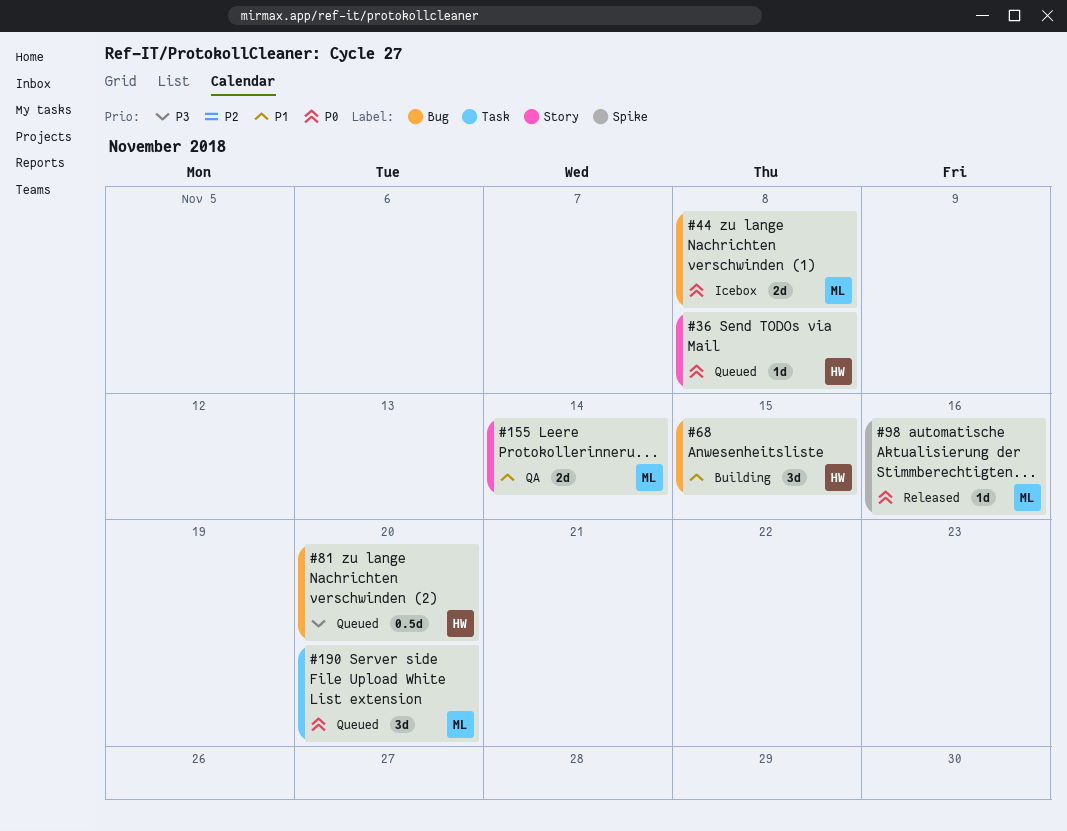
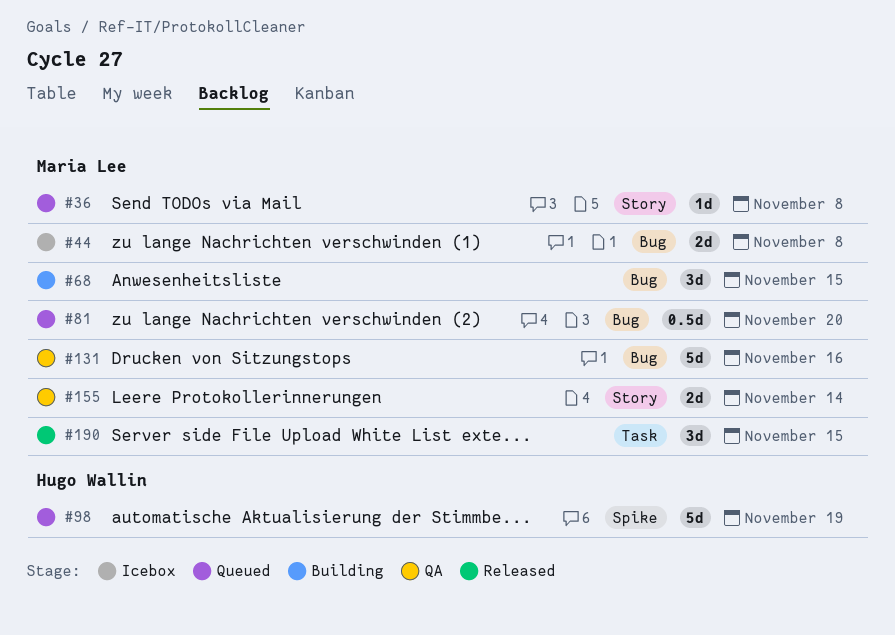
#36, owner: Hugo Wallin -> Maria Lee
#68, owner: Hugo Wallin -> Maria Lee
#81, owner: Hugo Wallin -> Maria Lee
#98, status: Released -> Queued
#98, owner: Maria Lee -> Hugo Wallin
#98, estimate: 1d -> 5d
#98, due: Nov 16 -> Nov 19
#131: none -> present
#190, status: Queued -> Released
#190, due: Nov 20 -> Nov 15

